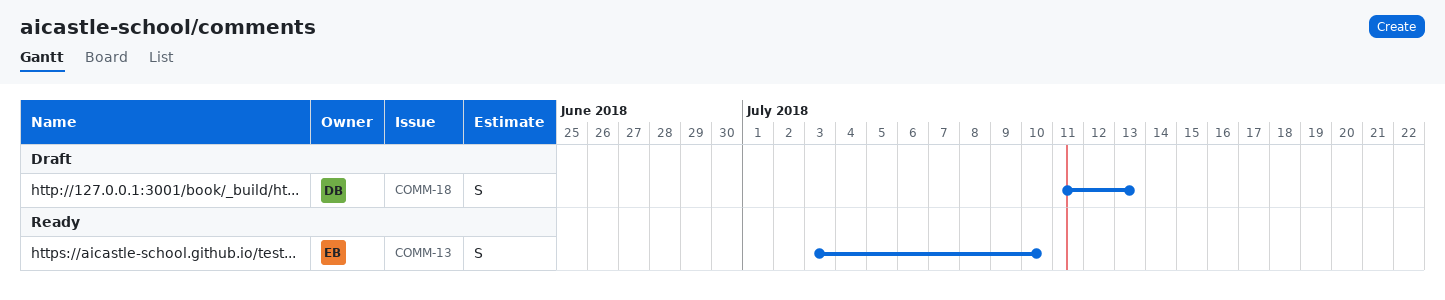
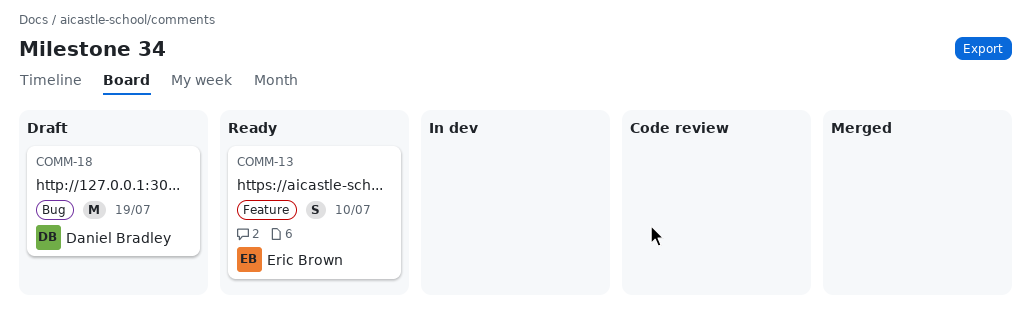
COMM-18, estimate: S -> M
COMM-18, due: Jul 13 -> Jul 19

